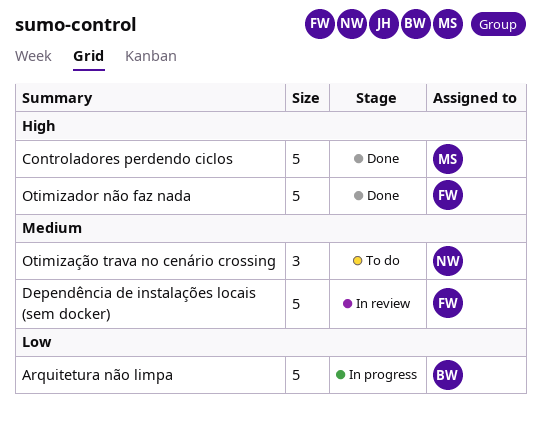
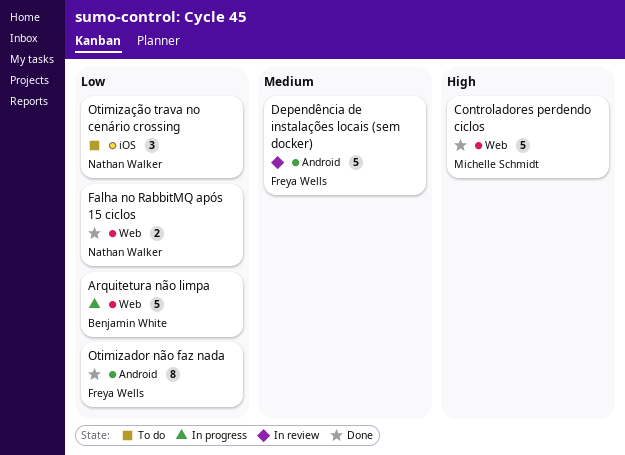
Falha no RabbitMQ após 15 ciclos: none -> present
Otimizador não faz nada, priority: High -> Low
Otimizador não faz nada, estimate: 5 -> 8
Otimização trava no cenário crossing, priority: Medium -> Low

